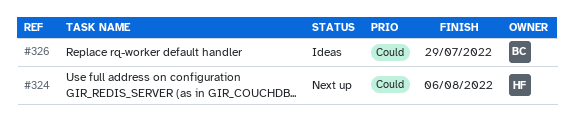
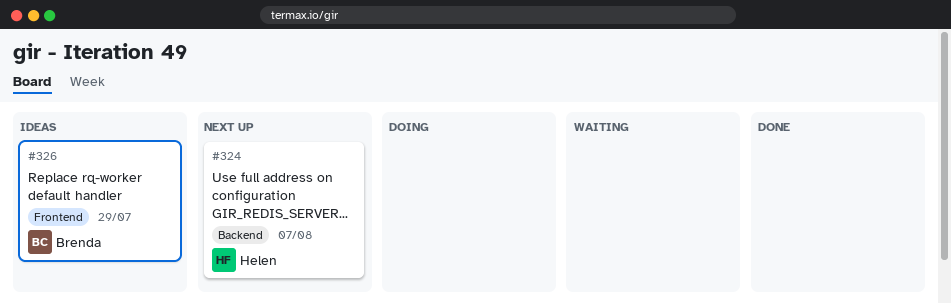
#324, due: Aug 6 -> Aug 7

